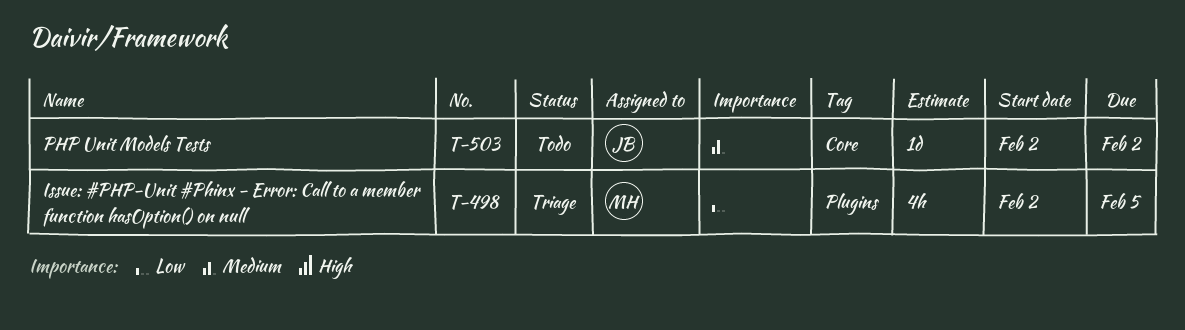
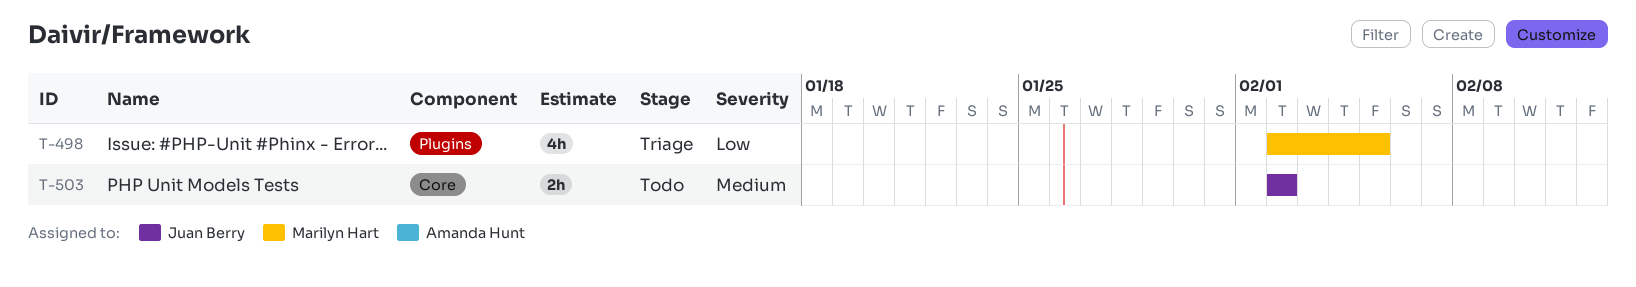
T-503, estimate: 1d -> 2h

